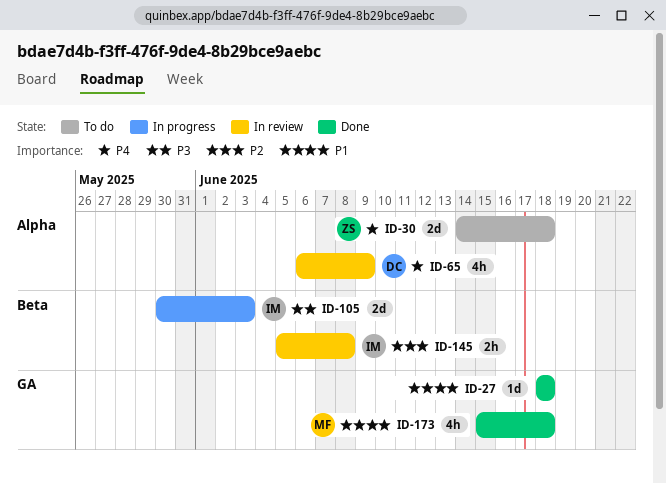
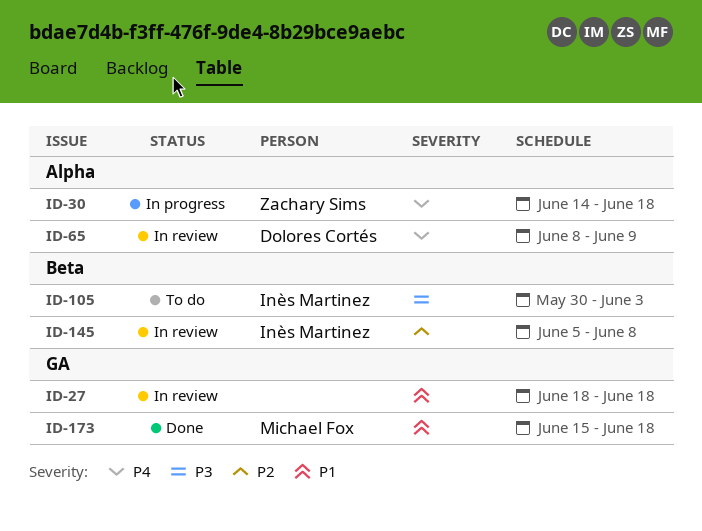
ID-27, status: Done -> In review
ID-30, status: To do -> In progress
ID-65, start: Jun 6 -> Jun 8
ID-105, status: In progress -> To do

